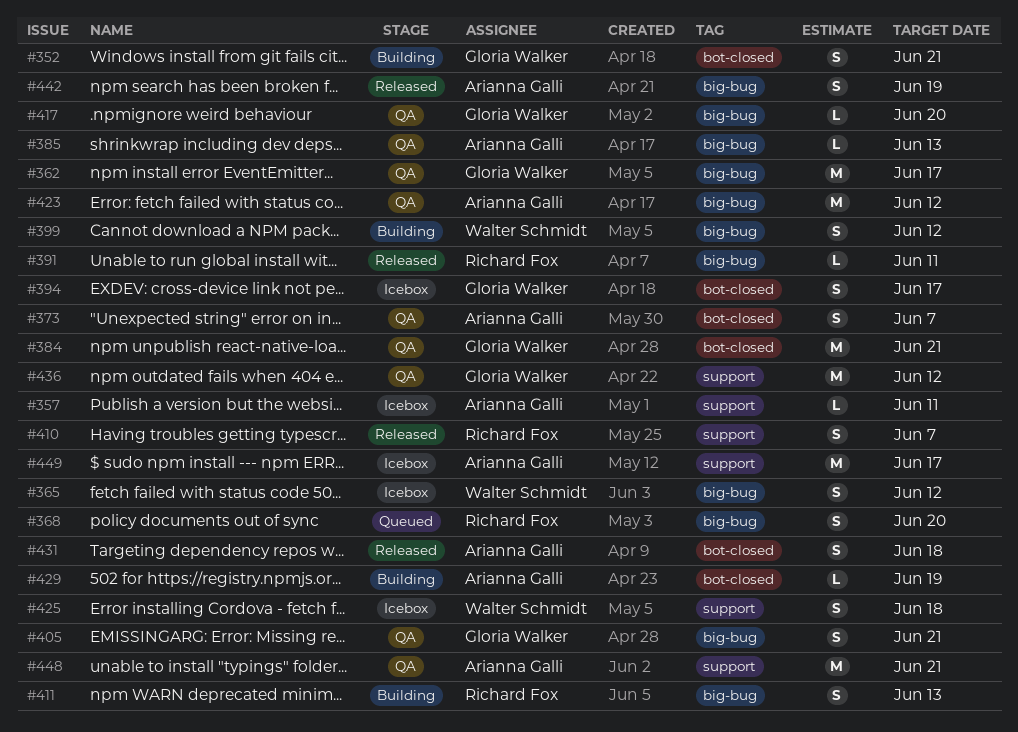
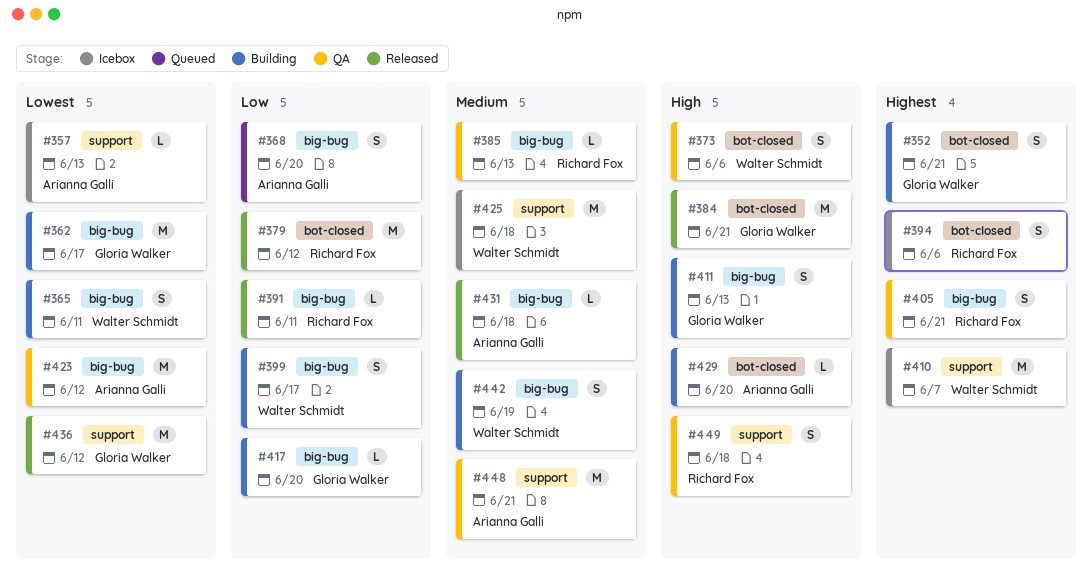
#357, due: Jun 11 -> Jun 13
#362, status: QA -> Building
#365, status: Icebox -> Building
#365, due: Jun 12 -> Jun 11
#368, owner: Richard Fox -> Arianna Galli
#373, owner: Arianna Galli -> Walter Schmidt
#373, due: Jun 7 -> Jun 6
#379: none -> present
#384, status: QA -> Released
#385, owner: Arianna Galli -> Richard Fox
#394, owner: Gloria Walker -> Richard Fox
#394, due: Jun 17 -> Jun 6
#399, due: Jun 12 -> Jun 17
#405, owner: Gloria Walker -> Richard Fox
#410, status: Released -> Icebox
#410, owner: Richard Fox -> Walter Schmidt
#410, estimate: S -> M
#411, owner: Richard Fox -> Gloria Walker
#417, status: QA -> Building
#425, estimate: S -> M
#429, due: Jun 19 -> Jun 20
#431, label: bot-closed -> big-bug
#431, estimate: S -> L
#436, status: QA -> Released
#442, status: Released -> Building
#442, owner: Arianna Galli -> Walter Schmidt
#449, status: Icebox -> QA
#449, owner: Arianna Galli -> Richard Fox
#449, estimate: M -> S
#449, due: Jun 17 -> Jun 18

